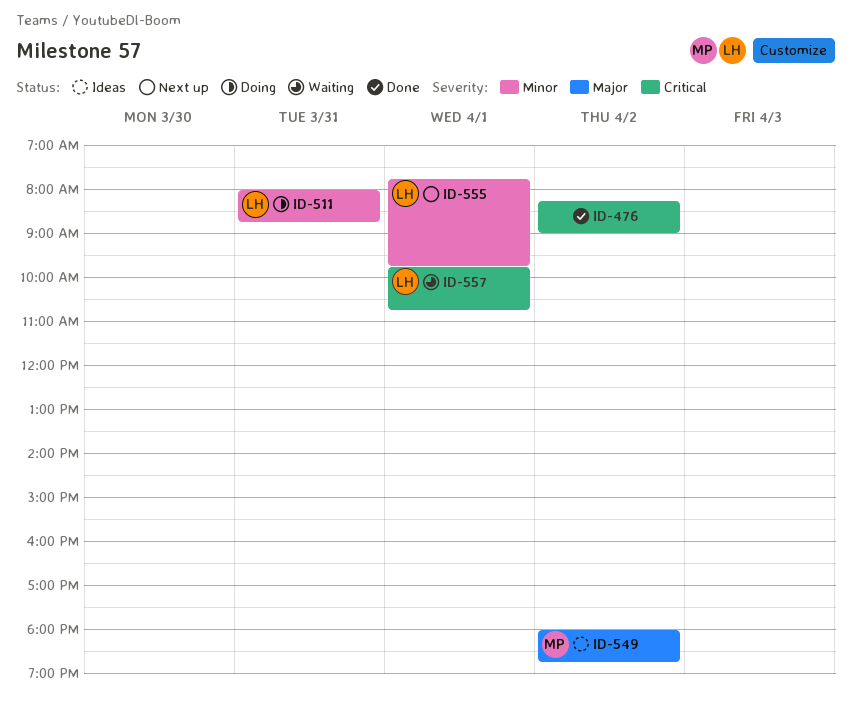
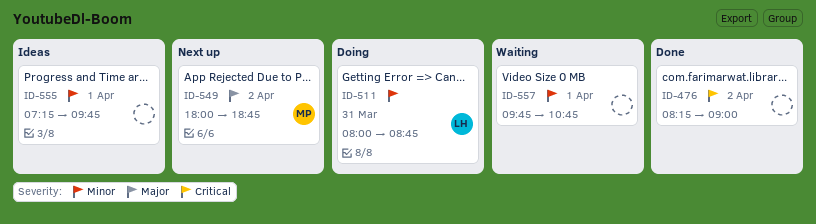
ID-549, status: Ideas -> Next up
ID-555, status: Next up -> Ideas
ID-555, owner: LH -> none
ID-555, begins: 07:45 -> 07:15
ID-557, owner: LH -> none
ID-557, priority: Critical -> Minor

